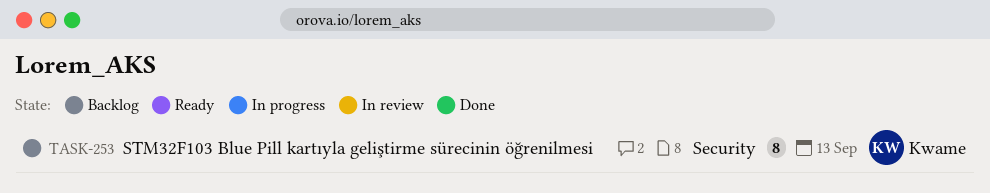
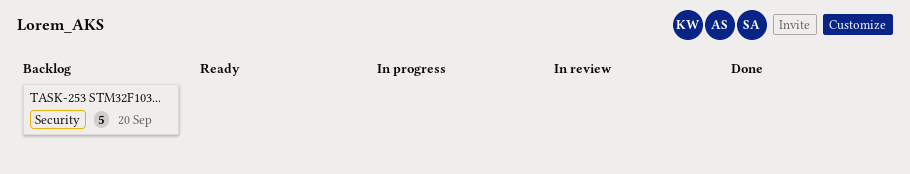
TASK-253, estimate: 8 -> 5
TASK-253, due: Sep 13 -> Sep 20

